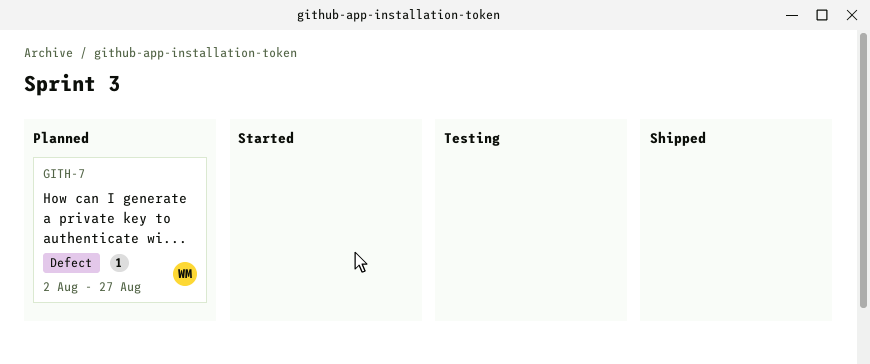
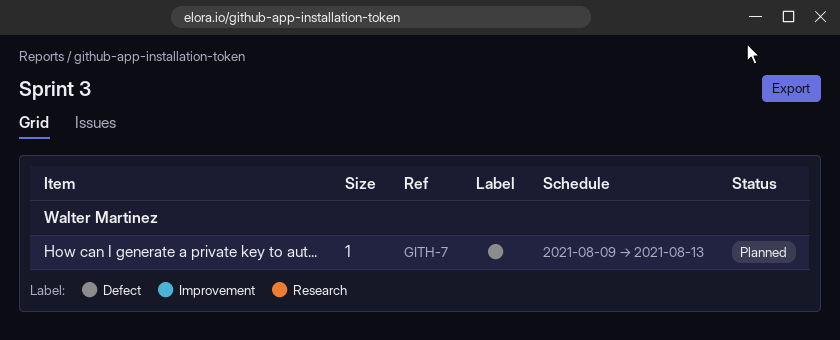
GITH-7, start: Aug 2 -> Aug 9
GITH-7, due: Aug 27 -> Aug 13

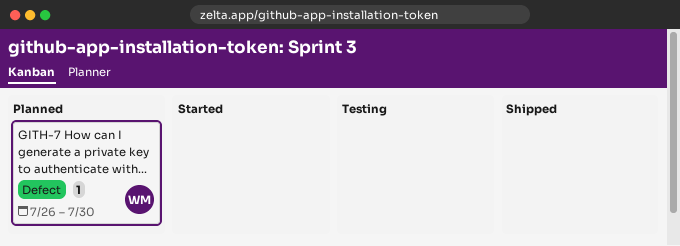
GITH-7, start: Aug 9 -> Jul 26
GITH-7, due: Aug 13 -> Jul 30

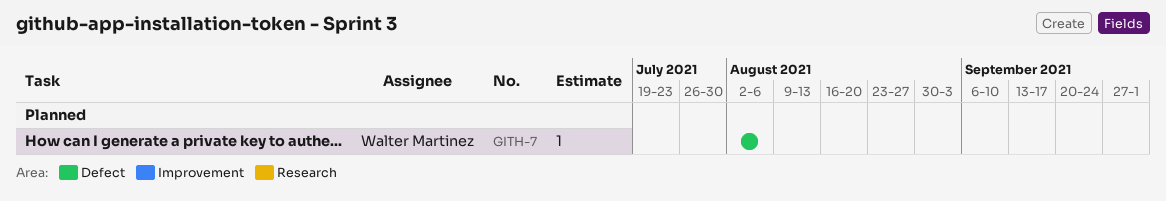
GITH-7, start: Jul 26 -> Aug 2
GITH-7, due: Jul 30 -> Aug 6

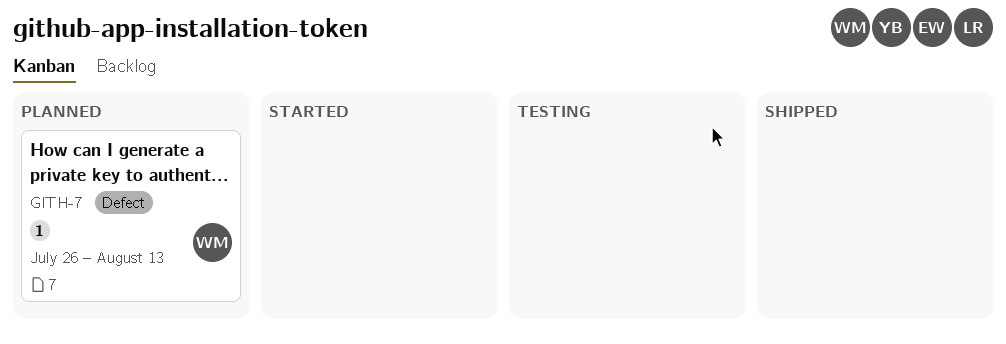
GITH-7, start: Aug 2 -> Jul 26
GITH-7, due: Aug 6 -> Aug 13

